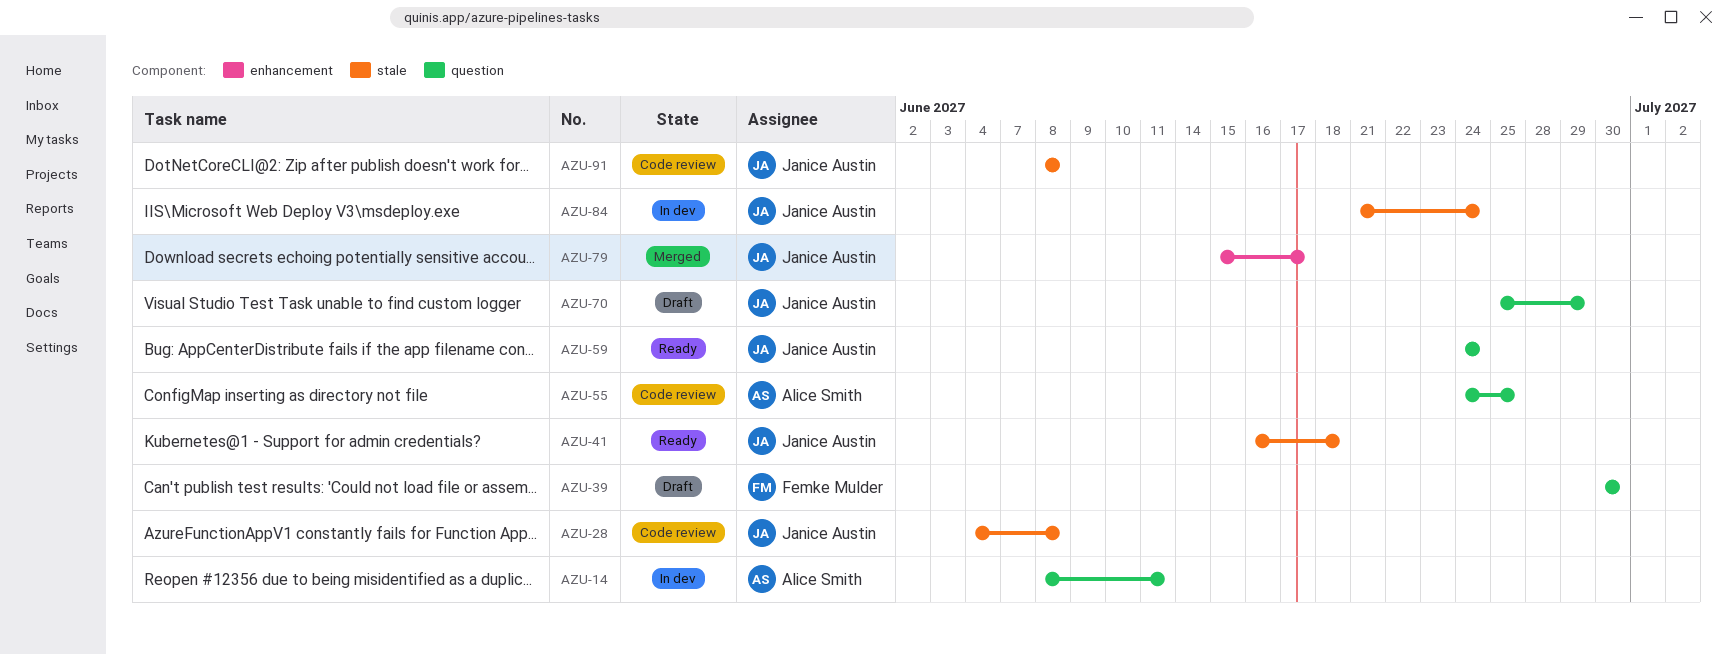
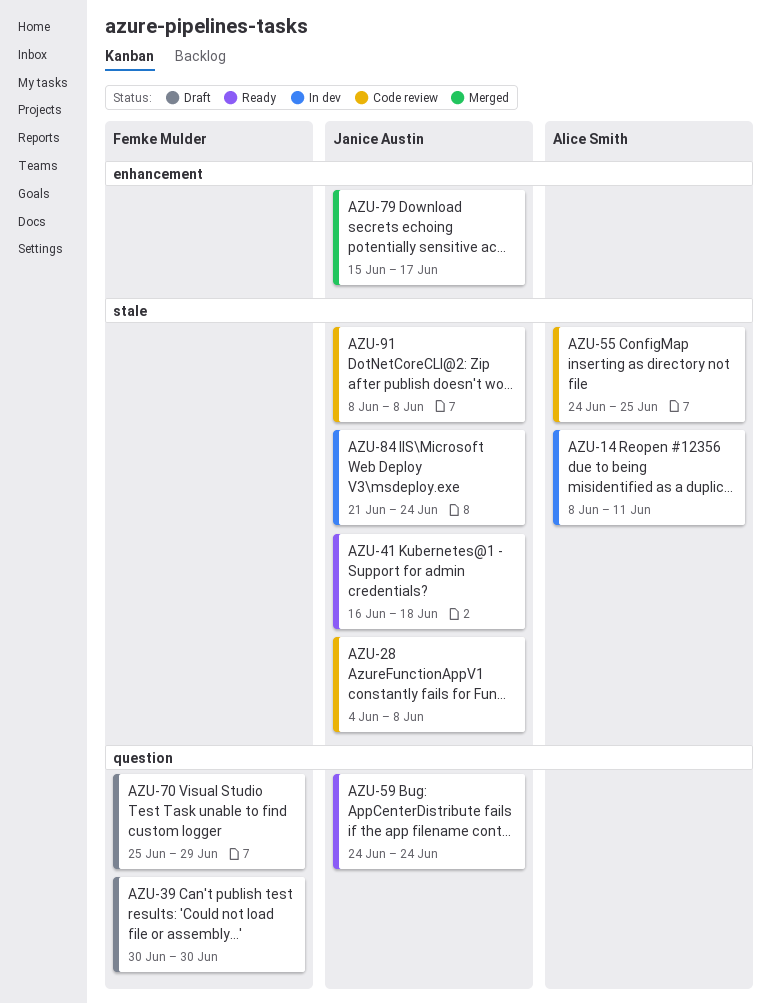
AZU-14, label: question -> stale
AZU-55, label: question -> stale
AZU-70, owner: Janice Austin -> Femke Mulder

